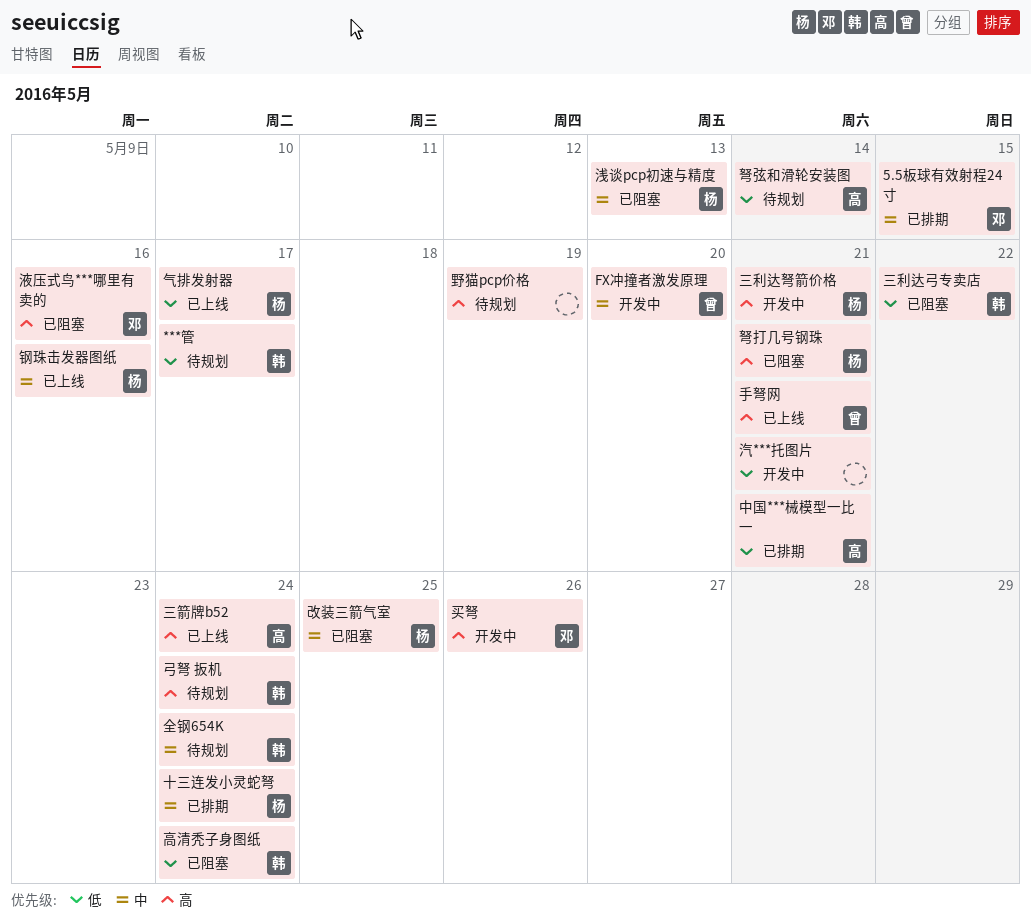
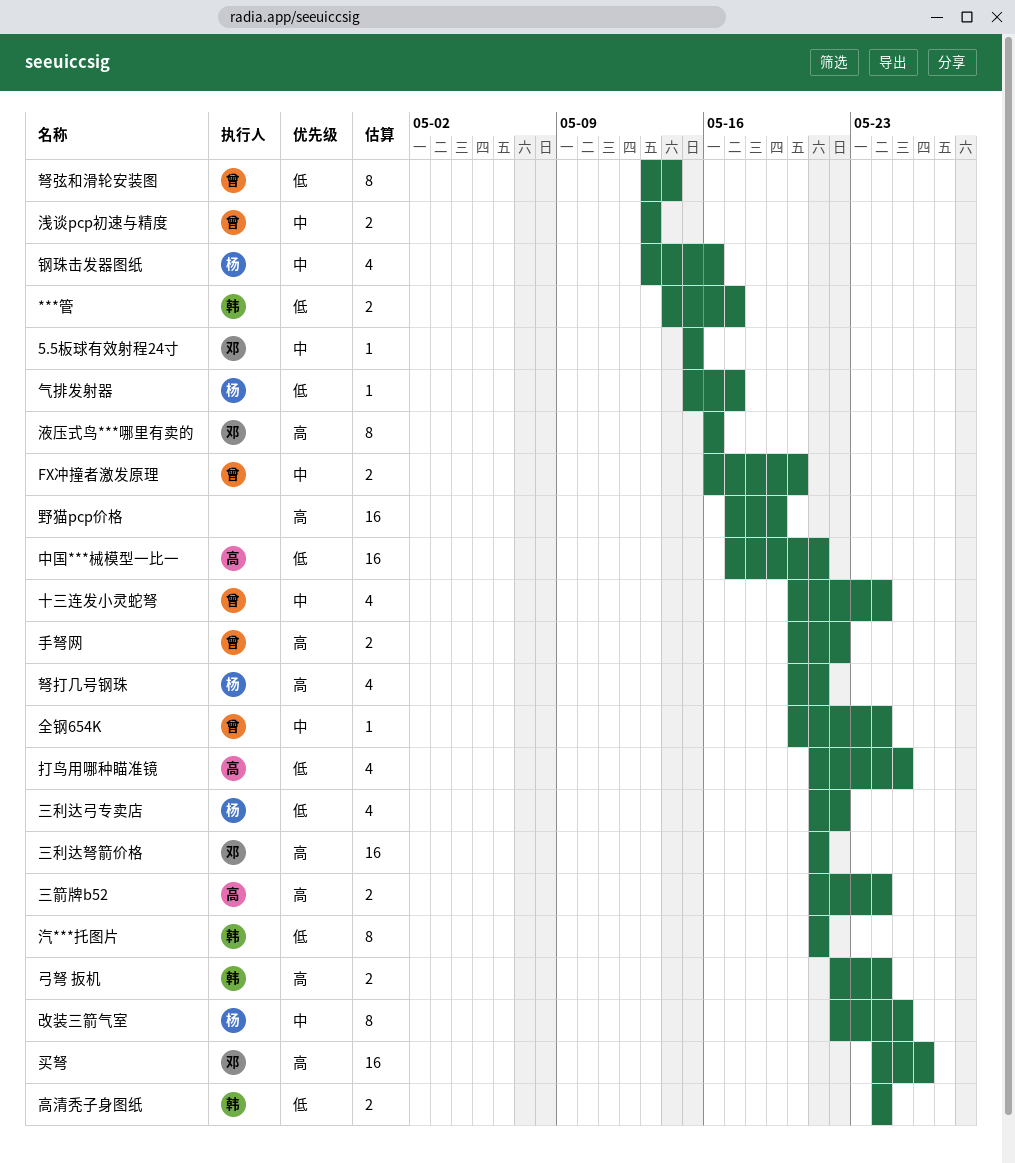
三利达弓专卖店, owner: 韩 -> 杨
三利达弩箭价格, owner: 杨 -> 邓
全钢654K, owner: 韩 -> 曾
十三连发小灵蛇弩, owner: 杨 -> 曾
弩弦和滑轮安装图, owner: 高 -> 曾
手弩网, due: May 21 -> May 22
打鸟用哪种瞄准镜: none -> present
汽***托图片, owner: none -> 韩
浅谈pcp初速与精度, owner: 杨 -> 曾

